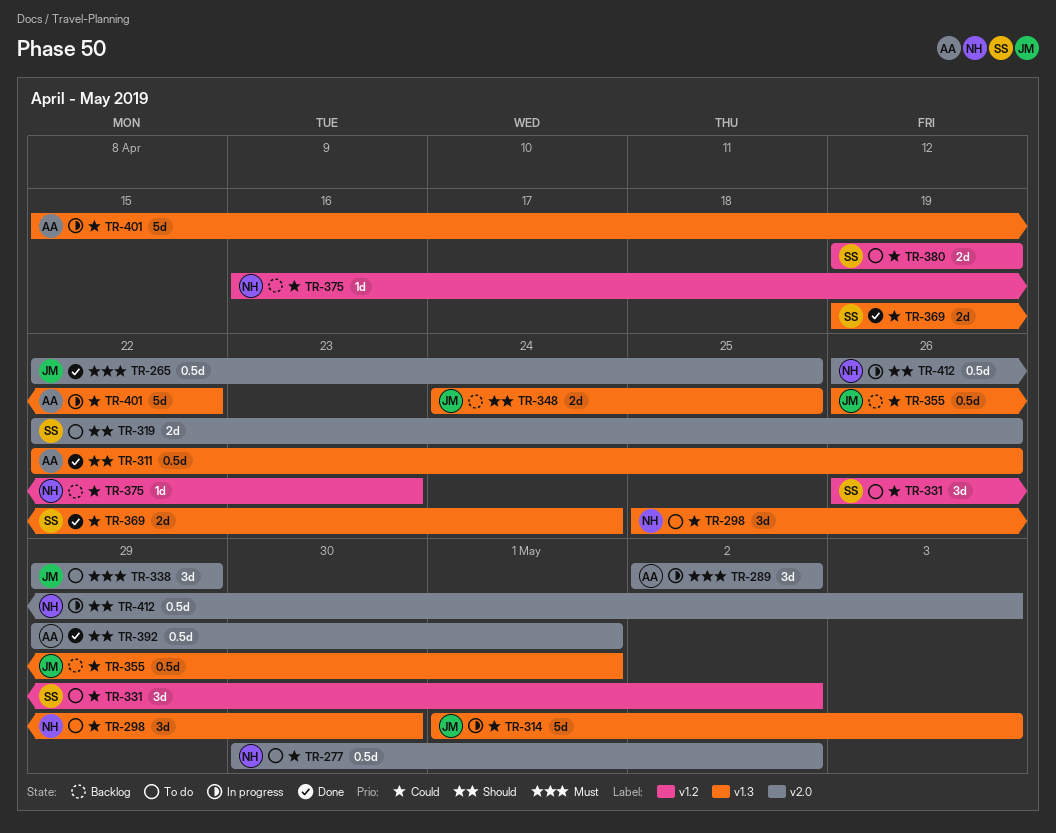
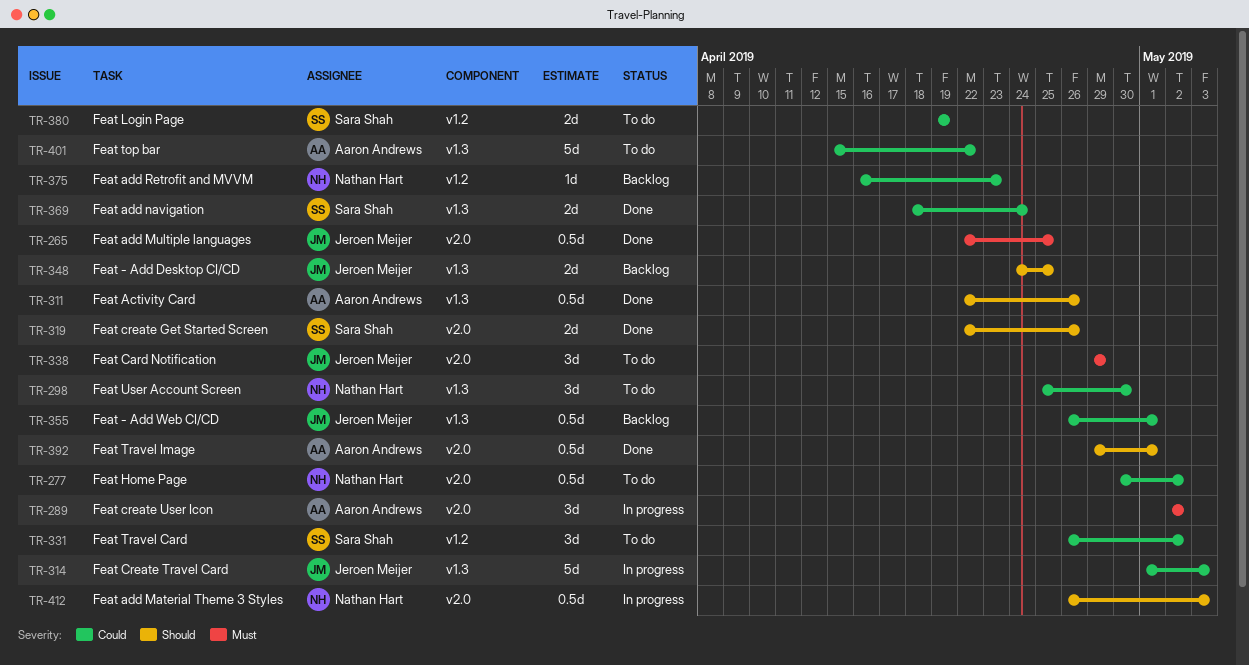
TR-319, status: To do -> Done
TR-369, start: Apr 19 -> Apr 18
TR-401, status: In progress -> To do

